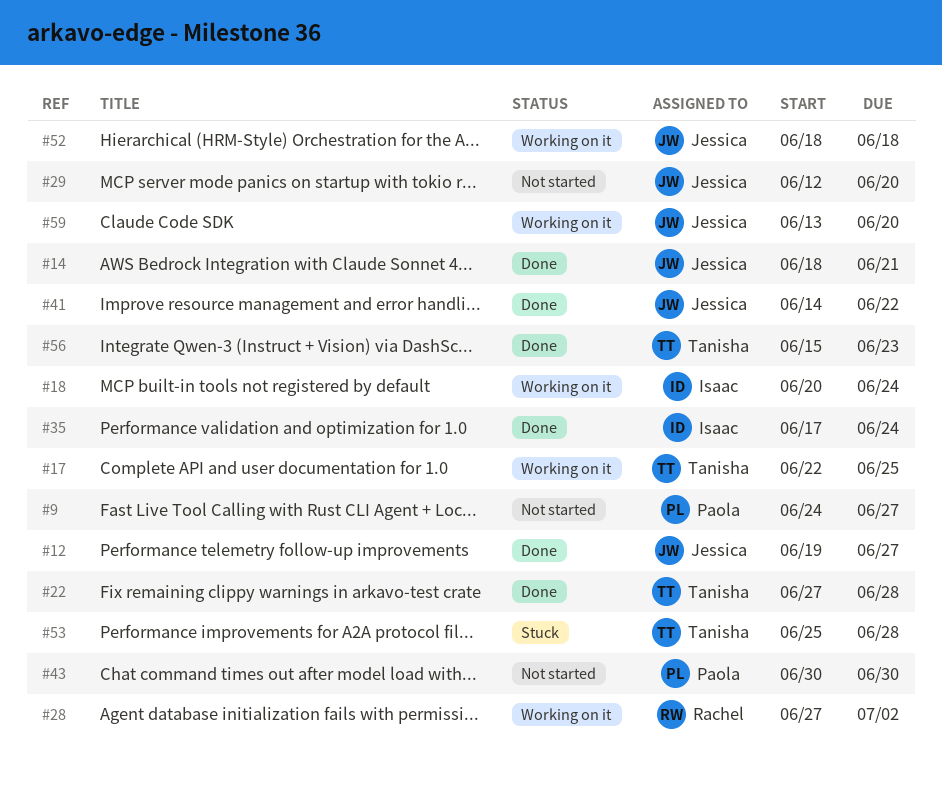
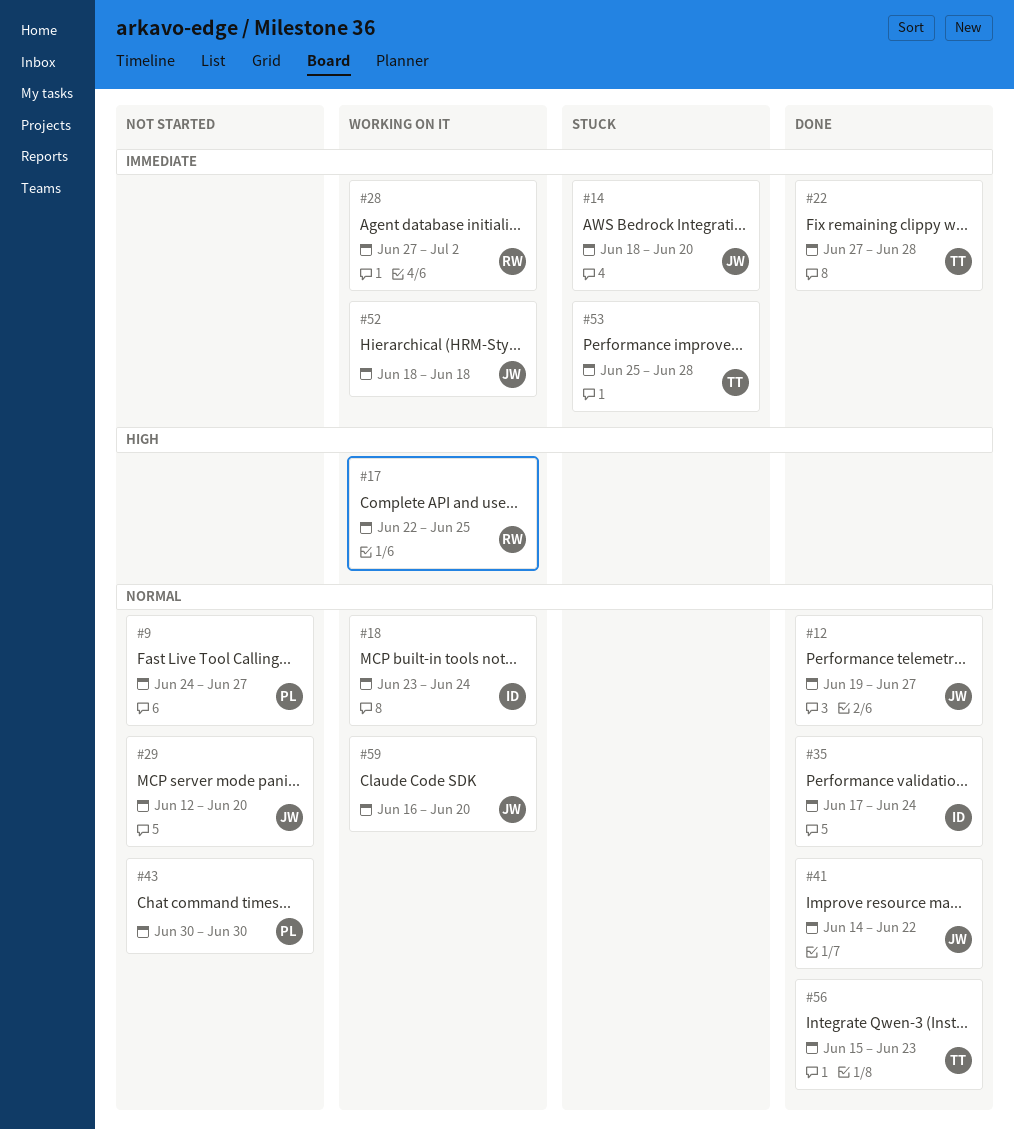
#14, status: Done -> Stuck
#14, due: Jun 21 -> Jun 20
#17, owner: Tanisha -> Rachel
#18, start: Jun 20 -> Jun 23
#59, start: Jun 13 -> Jun 16

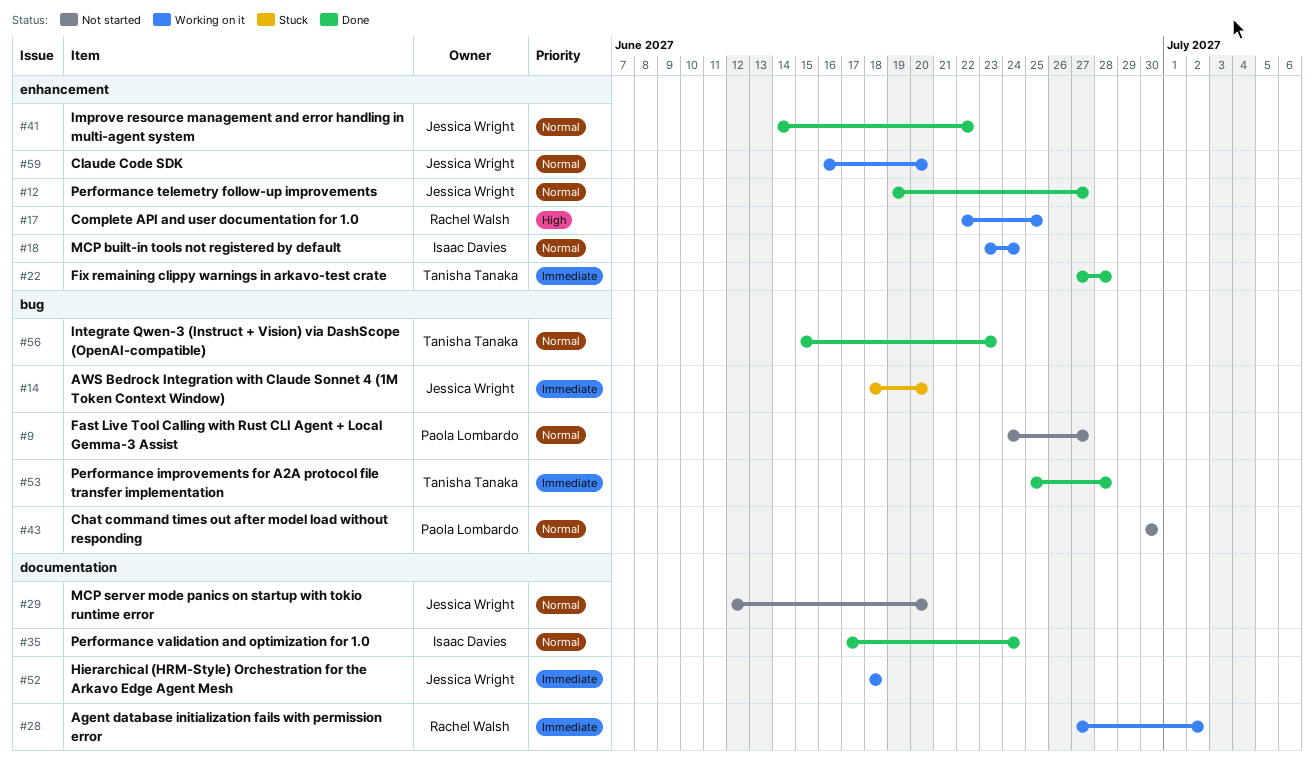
#53, status: Stuck -> Done

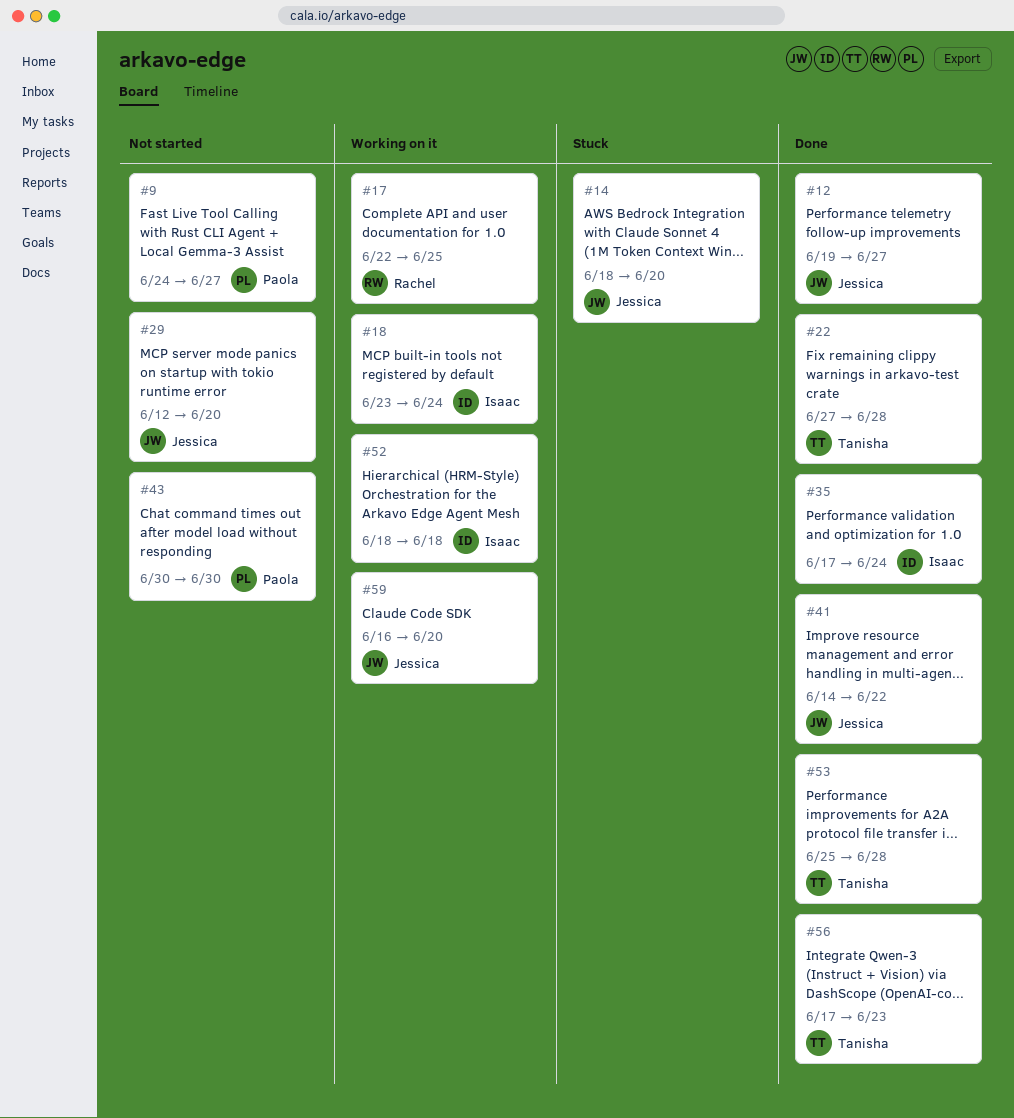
#28: present -> none
#52, owner: Jessica Wright -> Isaac Davies
#56, start: Jun 15 -> Jun 17

